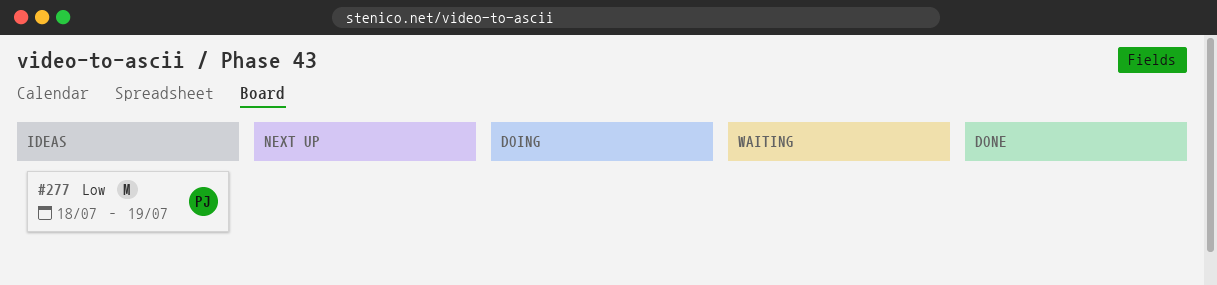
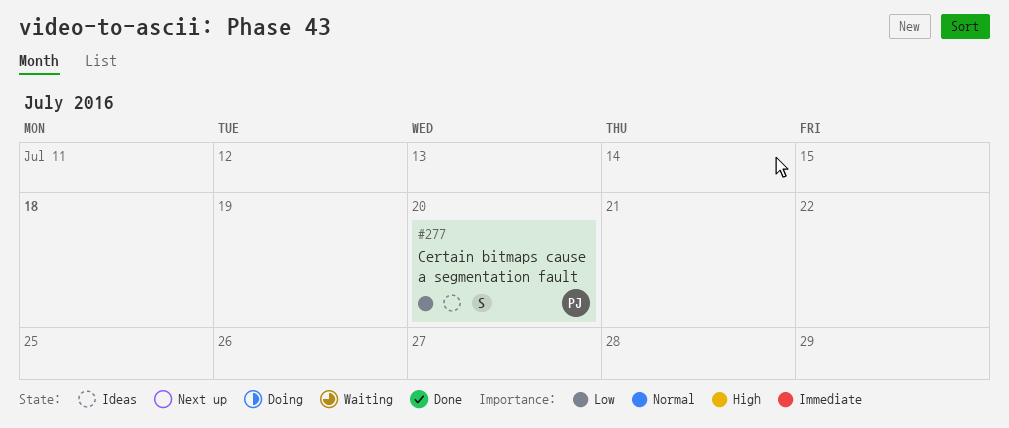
#277, estimate: M -> S
#277, due: Jul 19 -> Jul 20

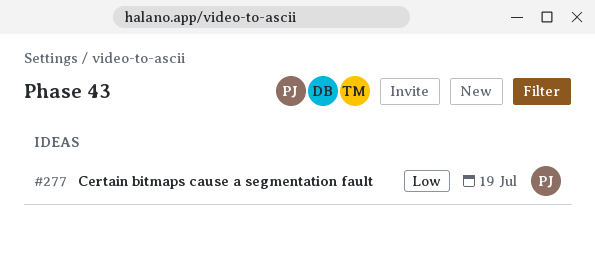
#277, due: Jul 20 -> Jul 19

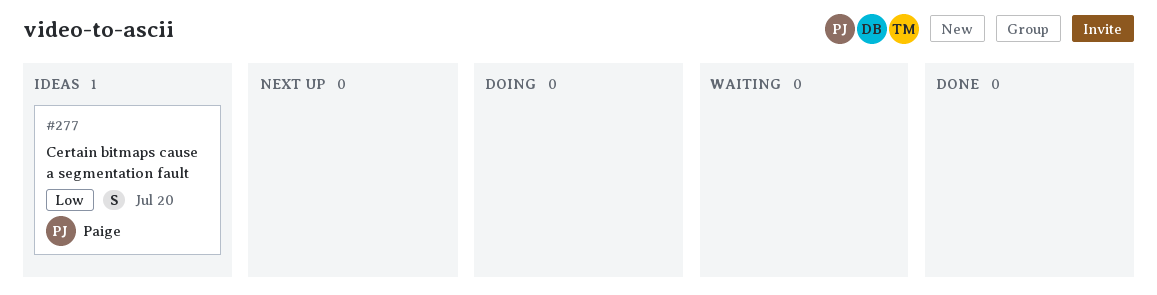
#277, due: Jul 19 -> Jul 20

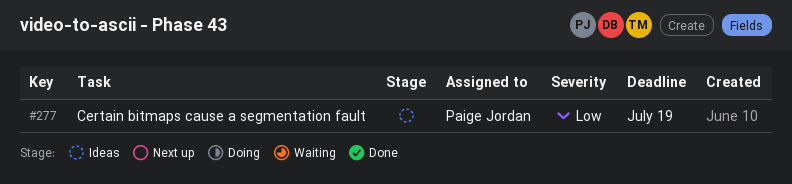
#277, due: Jul 20 -> Jul 19

